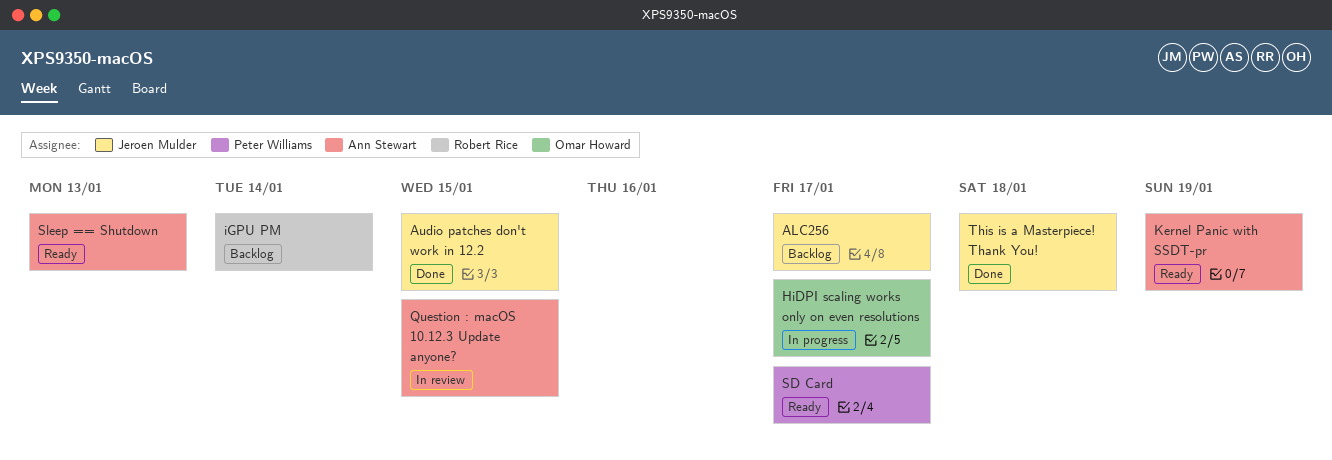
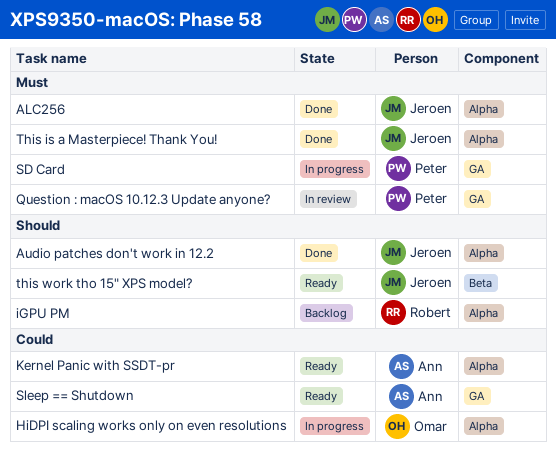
ALC256, status: Backlog -> Done
Question : macOS 10.12.3 Update anyone?, owner: Ann Stewart -> Peter Williams
SD Card, status: Ready -> In progress
this work tho 15" XPS model?: none -> present

